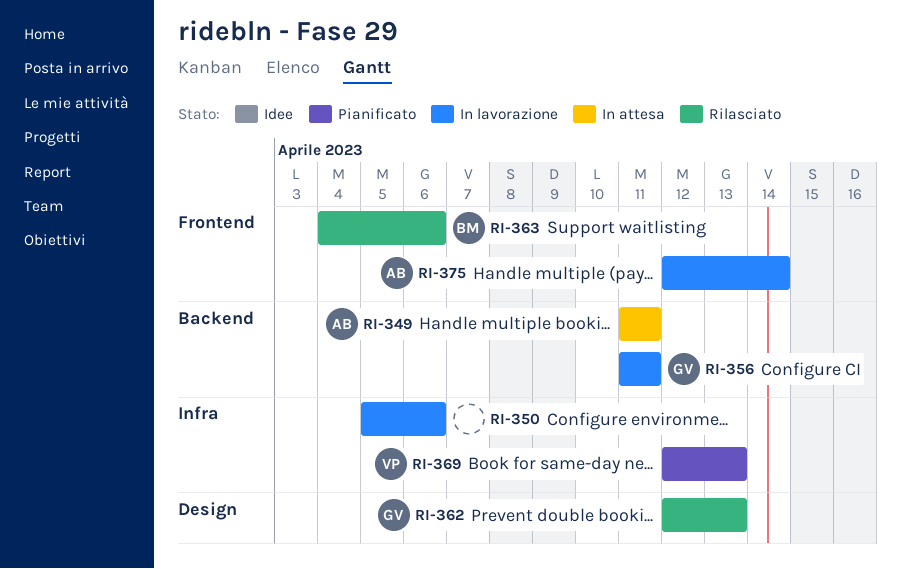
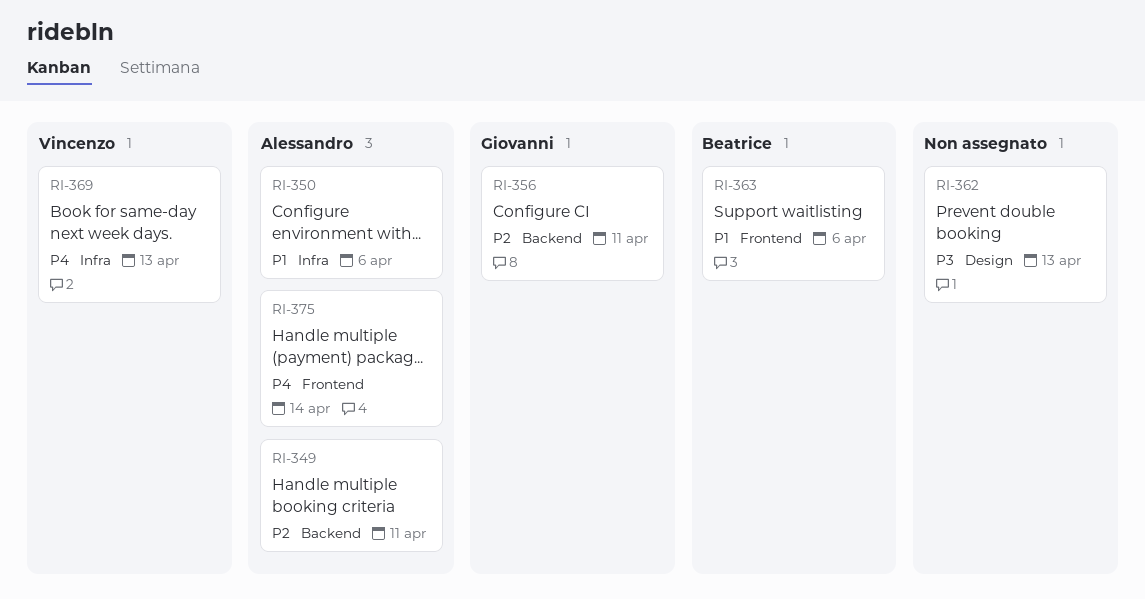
RI-350, owner: none -> Alessandro
RI-362, owner: Giovanni -> none

